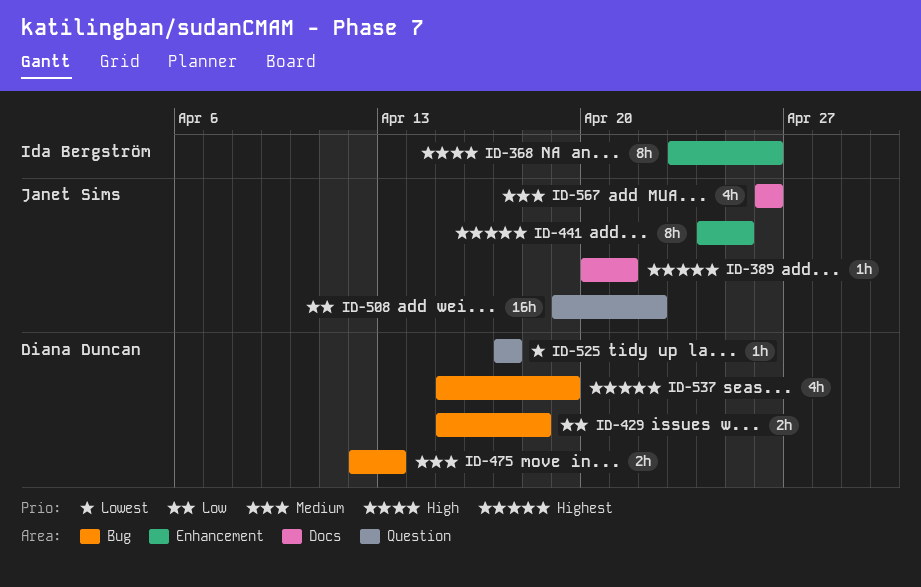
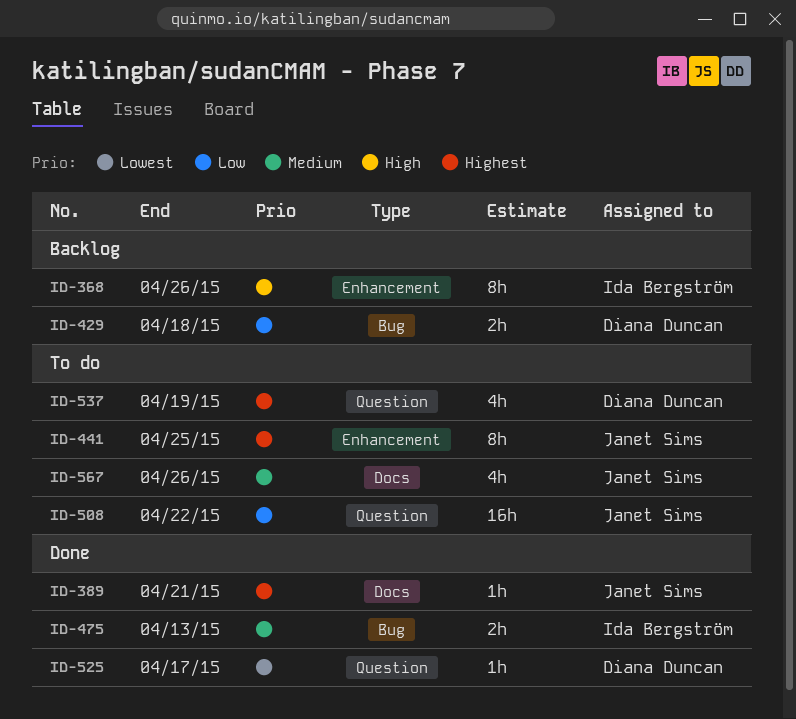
ID-475, owner: Diana Duncan -> Ida Bergström
ID-537, label: Bug -> Question

